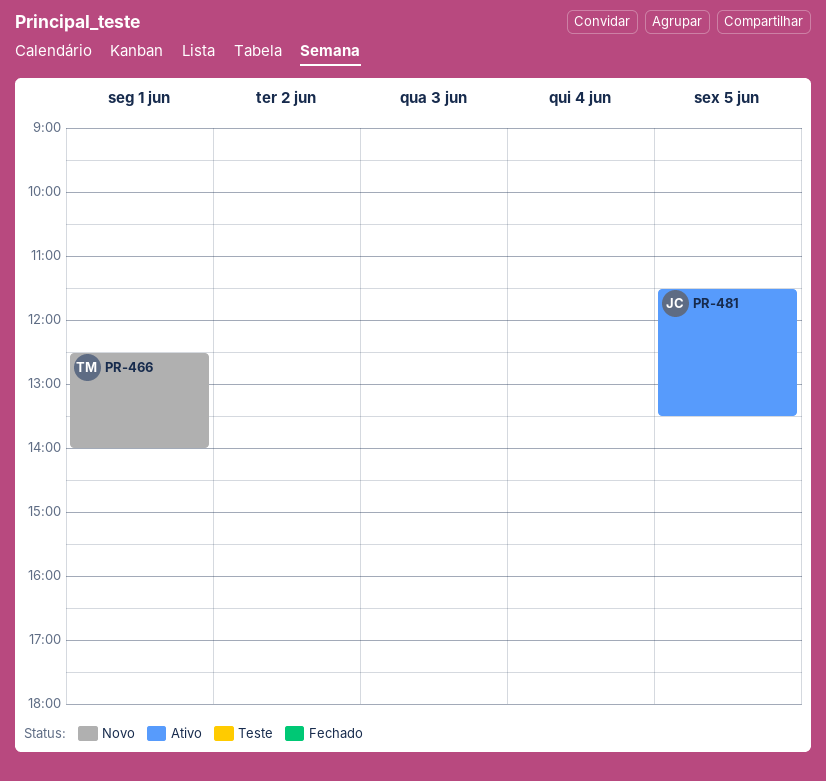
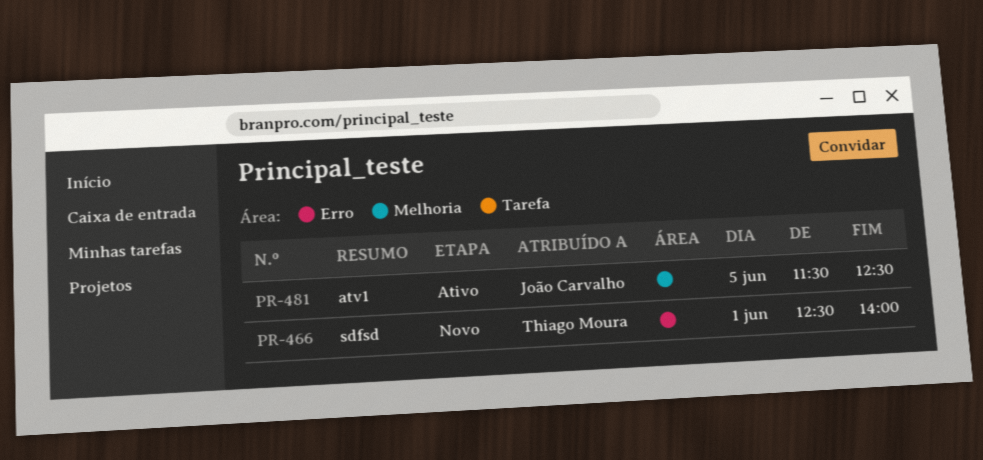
PR-481, ends: 13:30 -> 12:30

